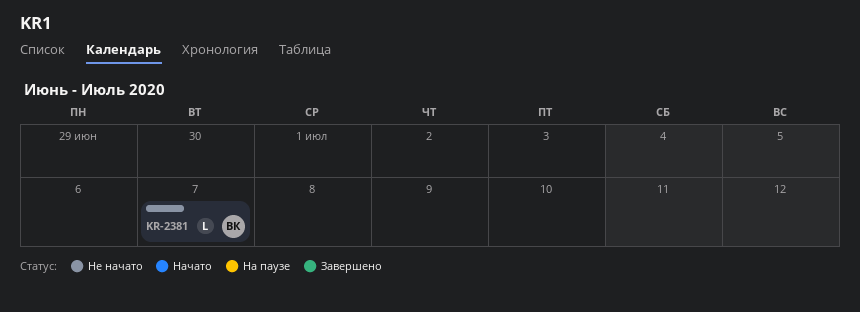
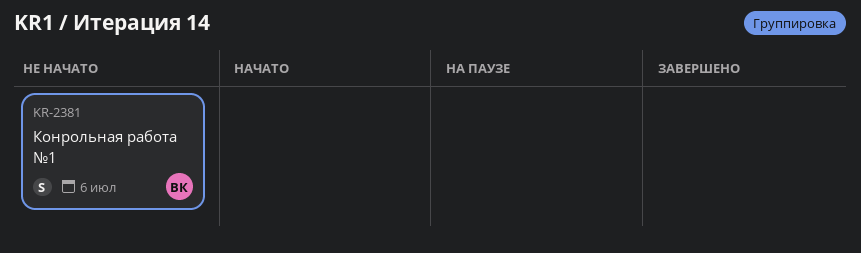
KR-2381, estimate: L -> S
KR-2381, due: Jul 7 -> Jul 6

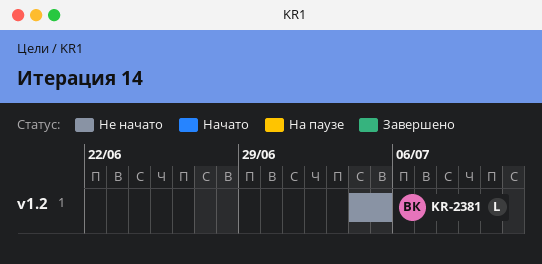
KR-2381, estimate: S -> L
KR-2381, due: Jul 6 -> Jul 5

